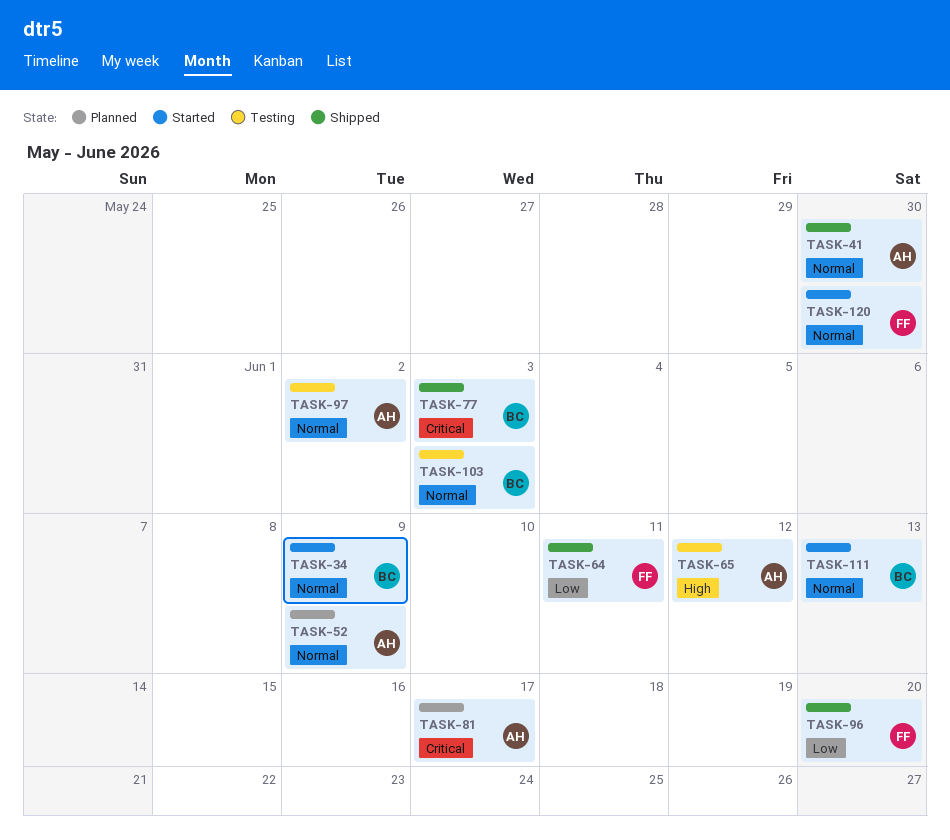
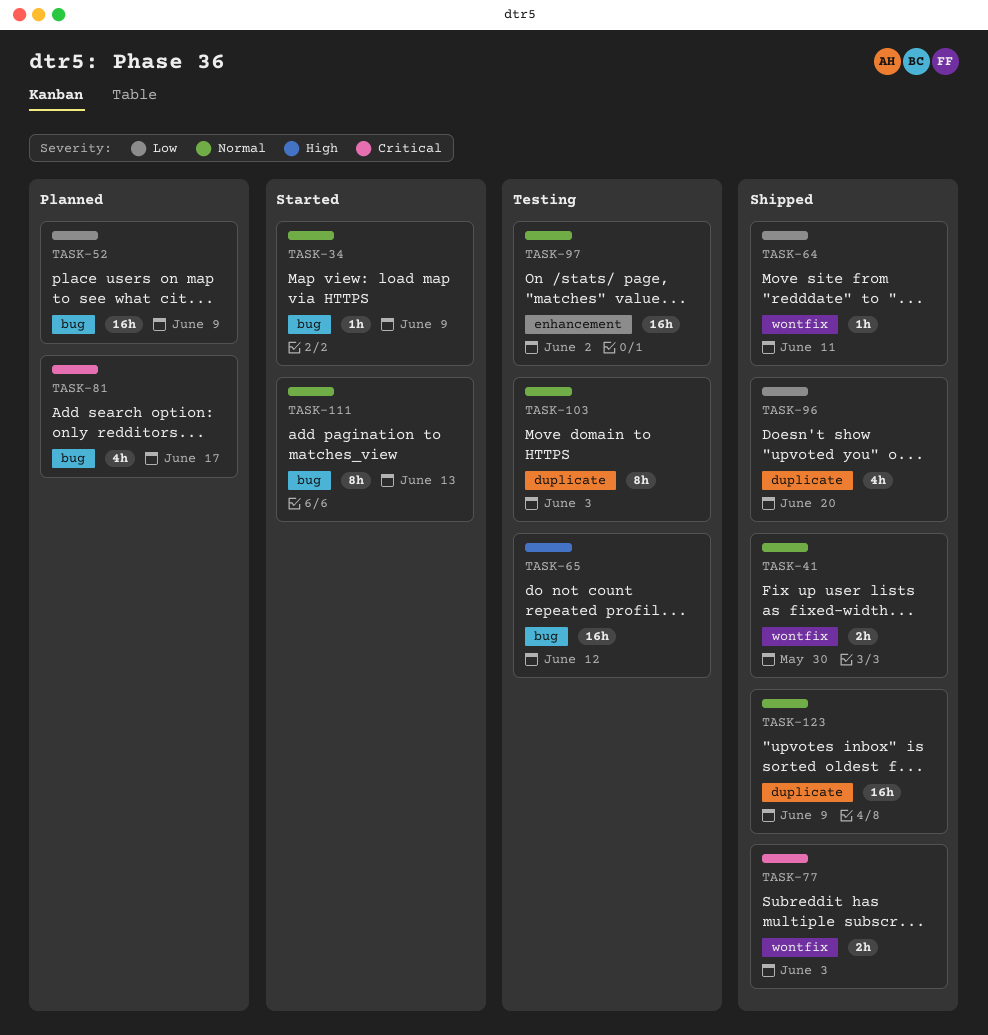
TASK-52, priority: Normal -> Low
TASK-120: present -> none
TASK-123: none -> present

